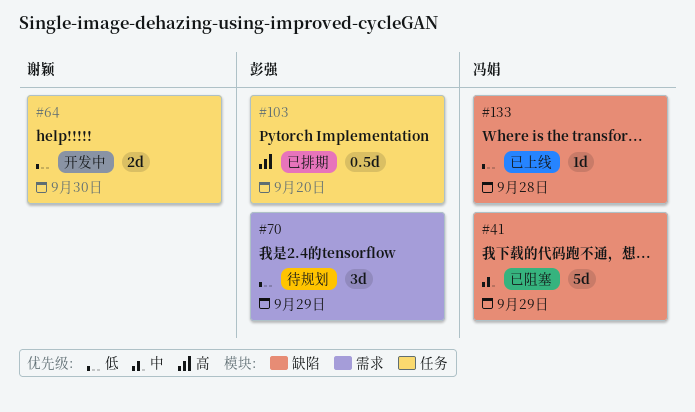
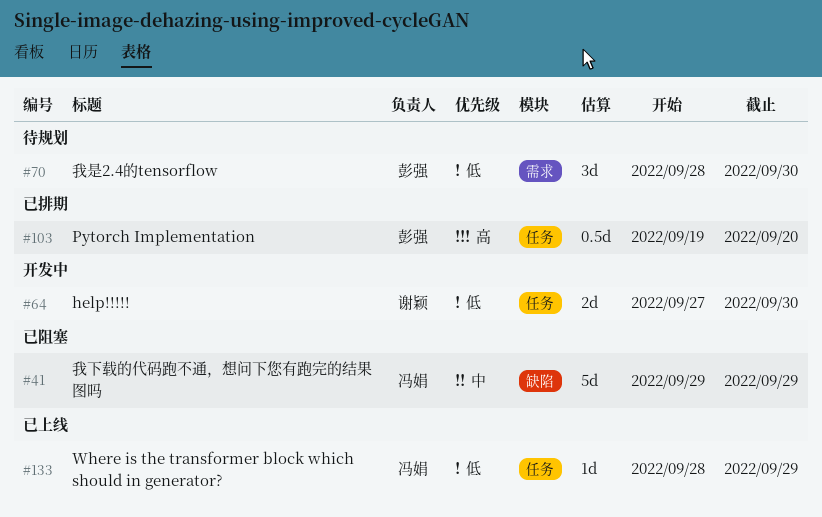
#70, due: Sep 29 -> Sep 30
#133, label: 缺陷 -> 任务
#133, due: Sep 28 -> Sep 29

